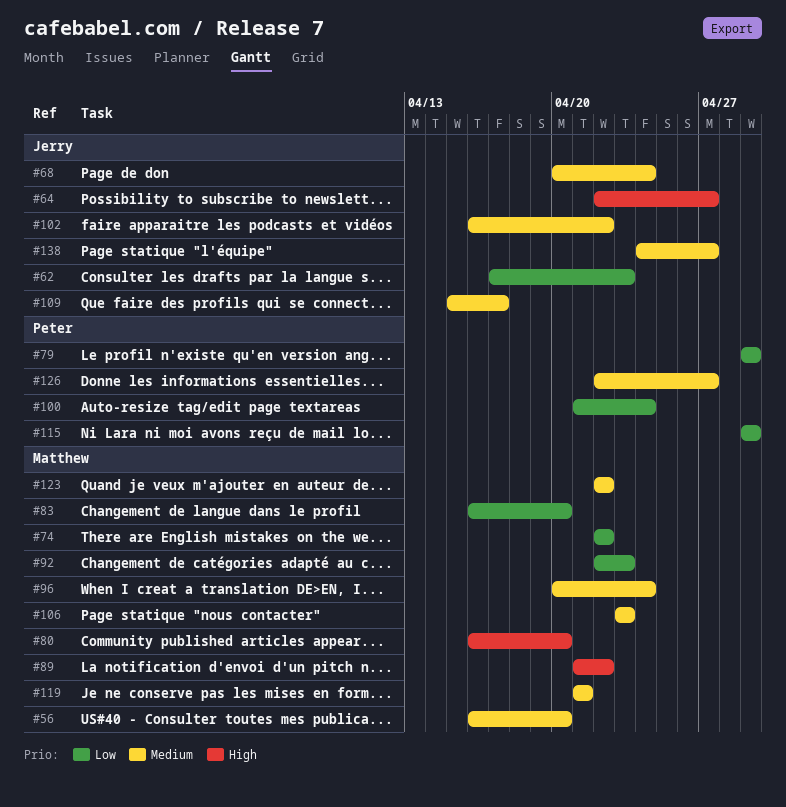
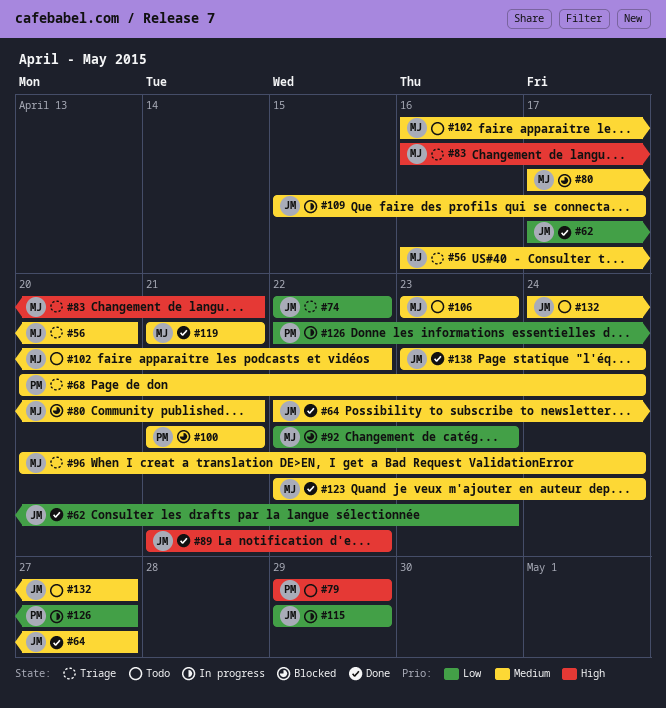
#64, priority: High -> Medium
#68, owner: Jerry -> Peter
#74, owner: Matthew -> Jerry
#79, priority: Low -> High
#80, priority: High -> Medium
#80, start: Apr 16 -> Apr 17
#80, due: Apr 20 -> Apr 21
#83, priority: Low -> High
#83, due: Apr 20 -> Apr 21
#89, owner: Matthew -> Jerry
#100, priority: Low -> Medium
#100, due: Apr 24 -> Apr 21
#102, owner: Jerry -> Matthew
#115, owner: Peter -> Jerry
#123, due: Apr 22 -> Apr 24
#126, priority: Medium -> Low
#132: none -> present
#138, start: Apr 24 -> Apr 23
#138, due: Apr 27 -> Apr 24

